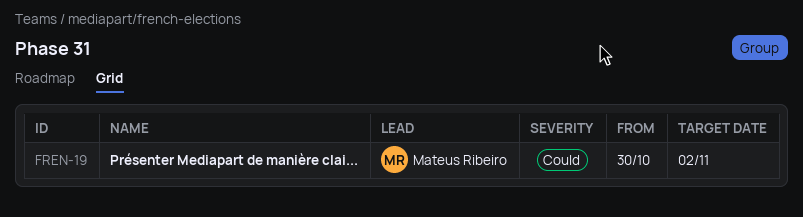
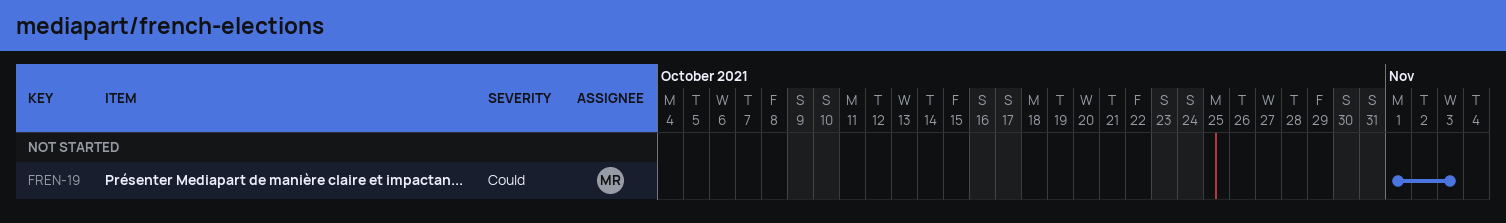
FREN-19, start: Oct 30 -> Nov 1
FREN-19, due: Nov 2 -> Nov 3

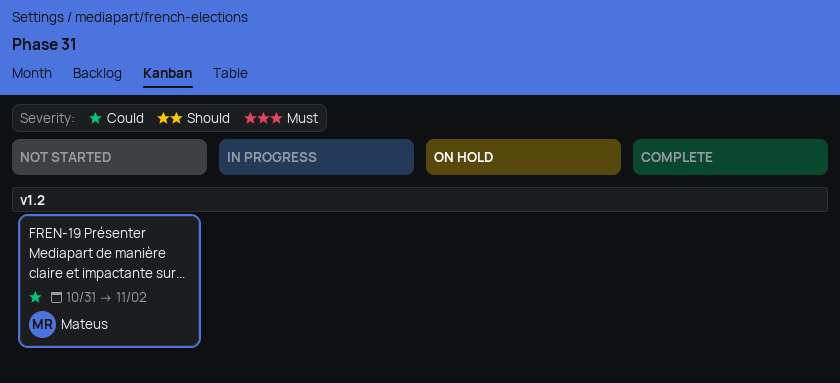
FREN-19, start: Nov 1 -> Oct 31
FREN-19, due: Nov 3 -> Nov 2

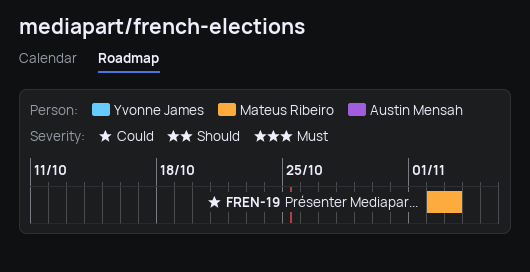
FREN-19, start: Oct 31 -> Nov 2
FREN-19, due: Nov 2 -> Nov 3

